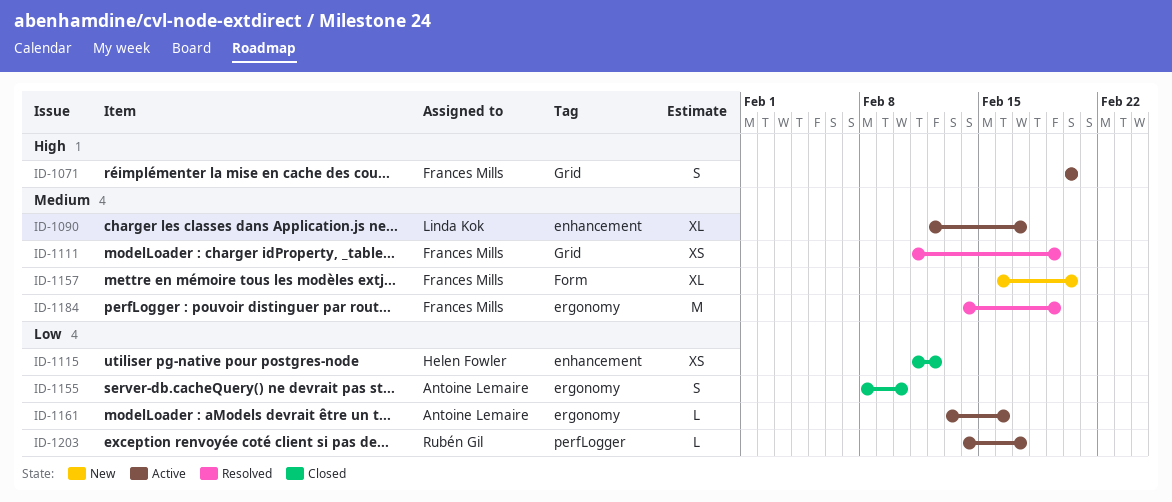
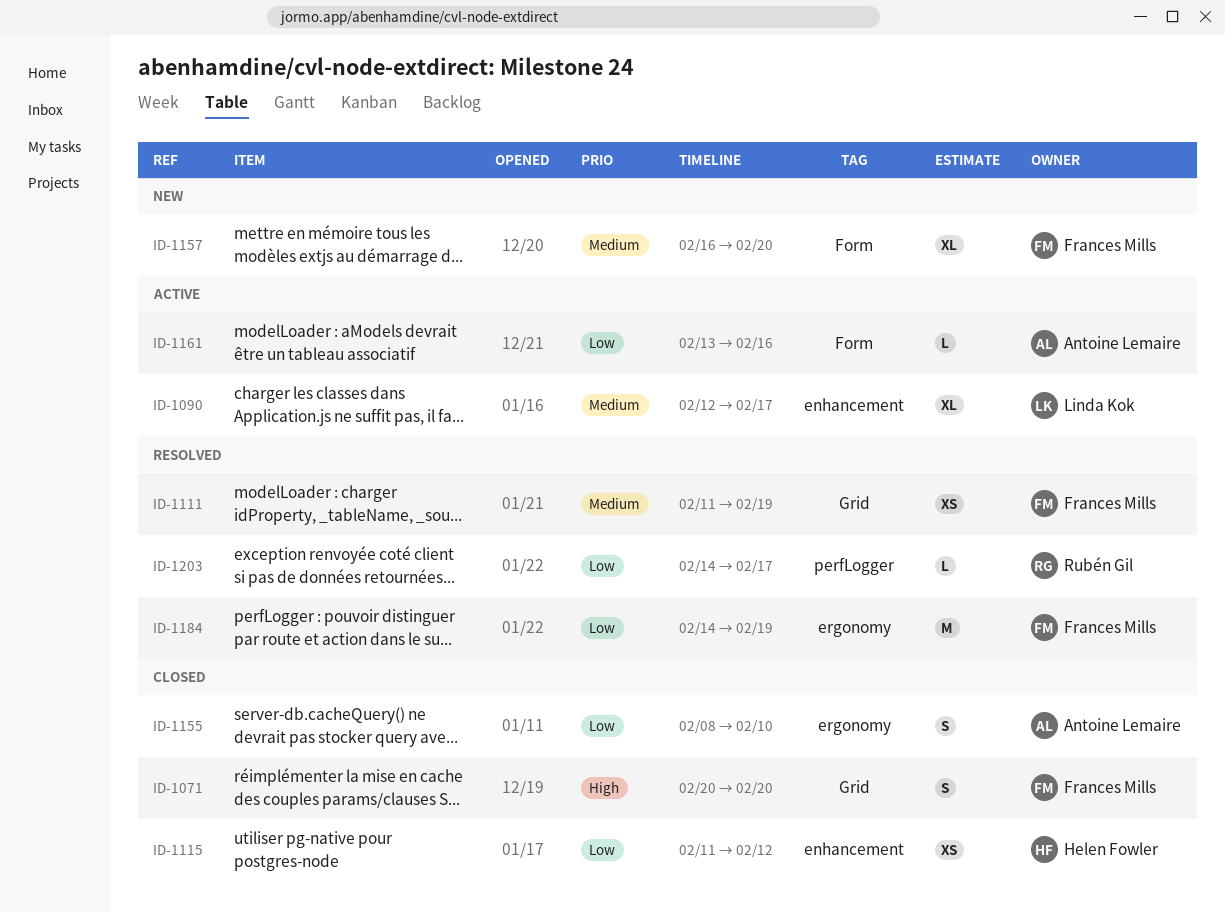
ID-1071, status: Active -> Closed
ID-1161, label: ergonomy -> Form
ID-1184, priority: Medium -> Low
ID-1203, status: Active -> Resolved

